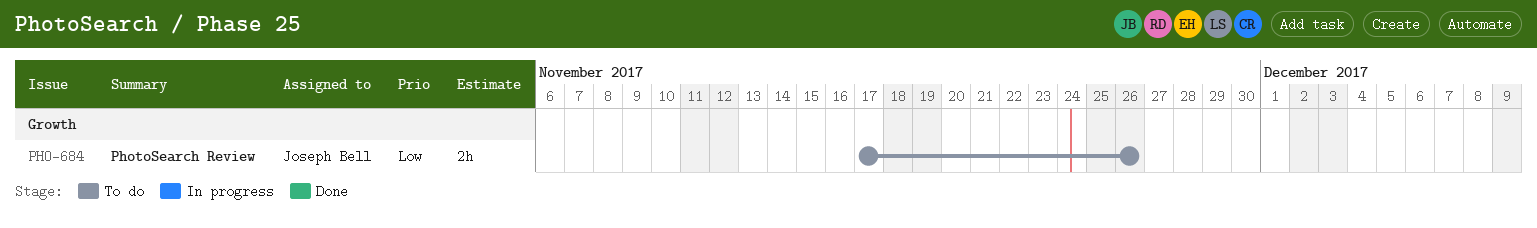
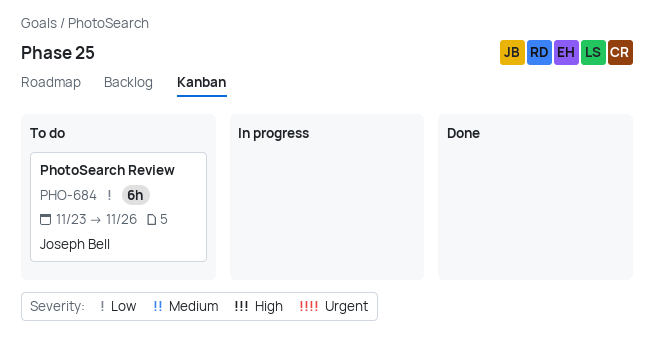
PHO-684, estimate: 2h -> 6h
PHO-684, start: Nov 17 -> Nov 23

